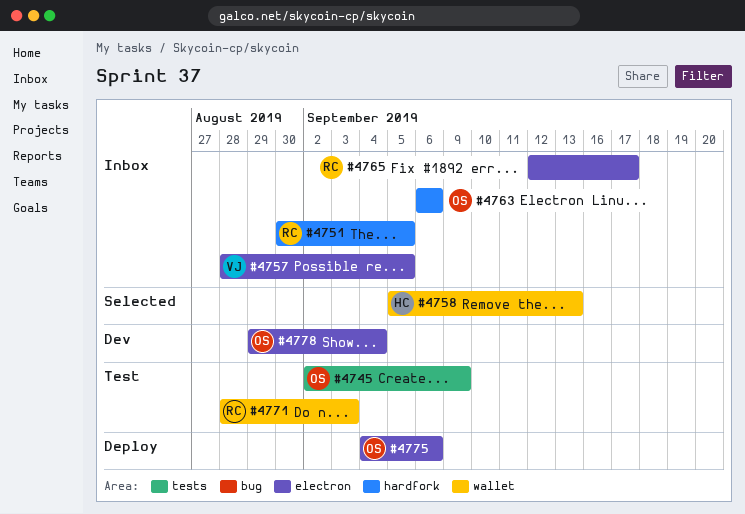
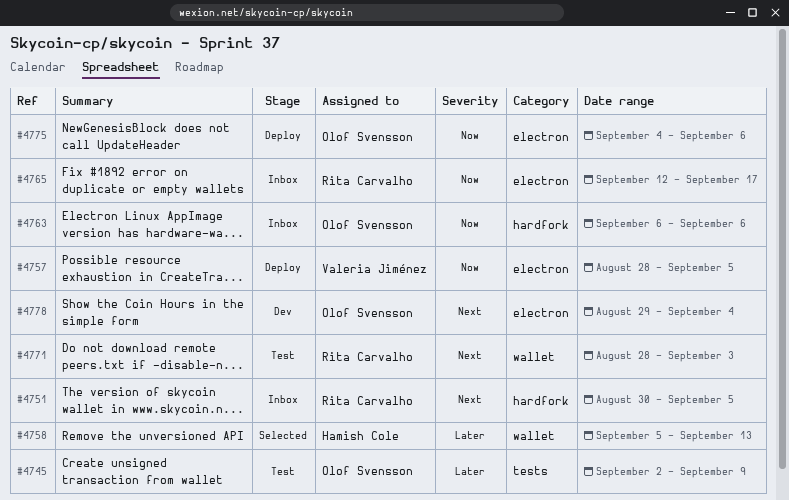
#4757, status: Inbox -> Deploy

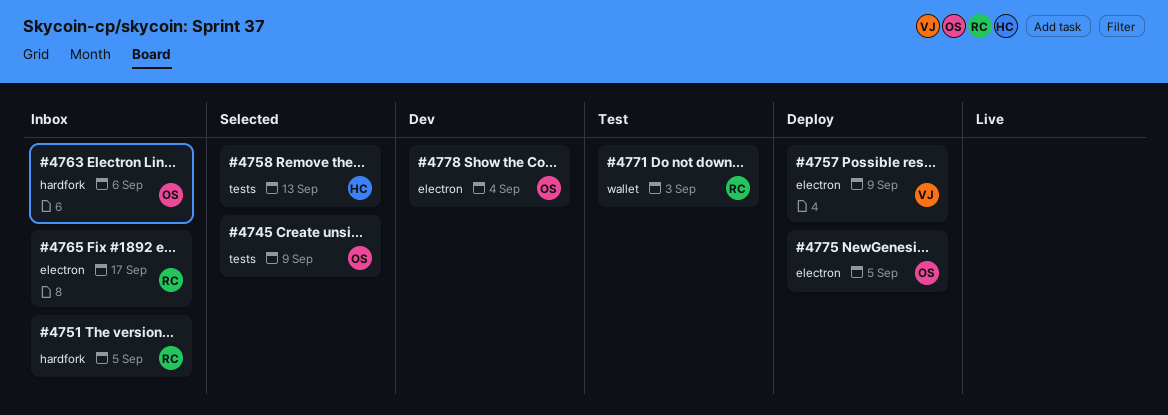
#4745, status: Test -> Selected
#4757, due: Sep 5 -> Sep 9
#4758, label: wallet -> tests
#4775, due: Sep 6 -> Sep 5

